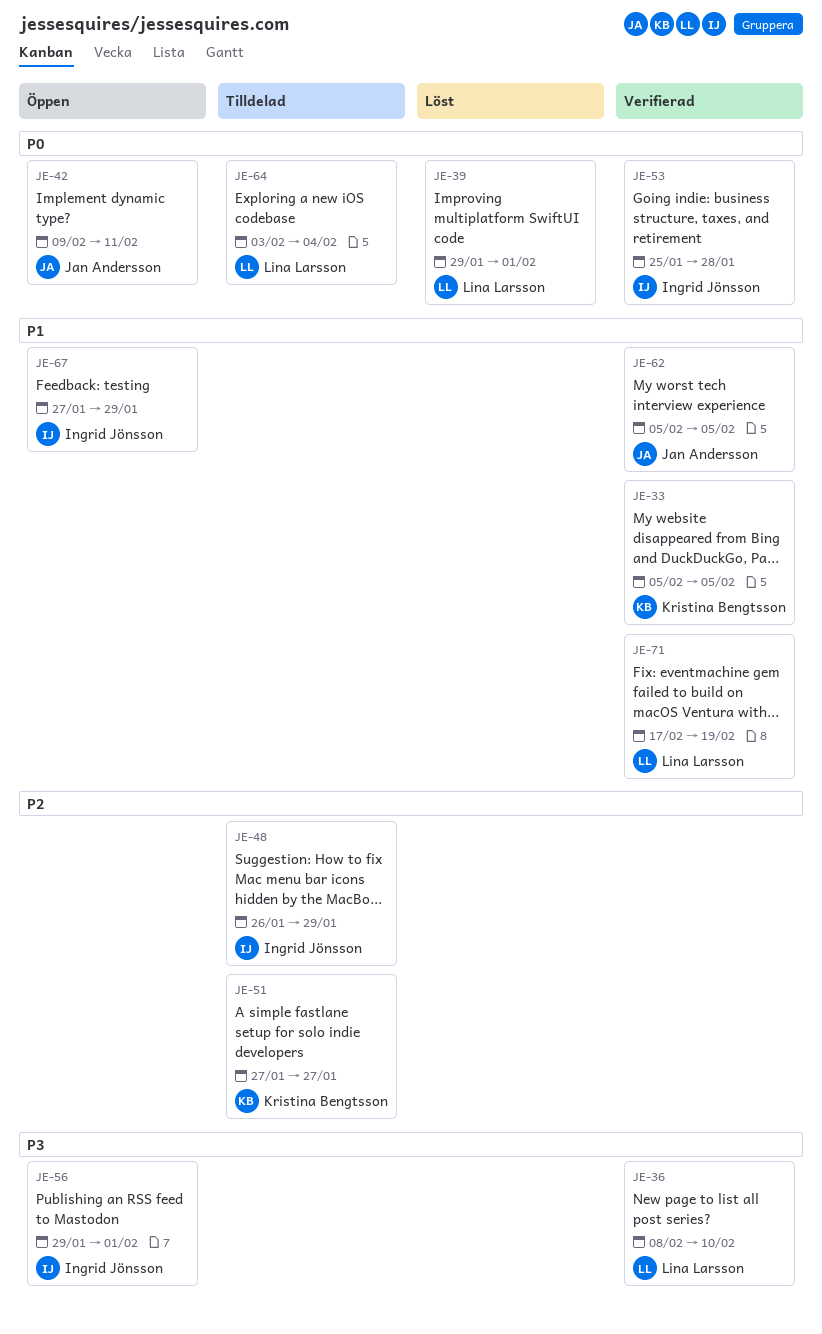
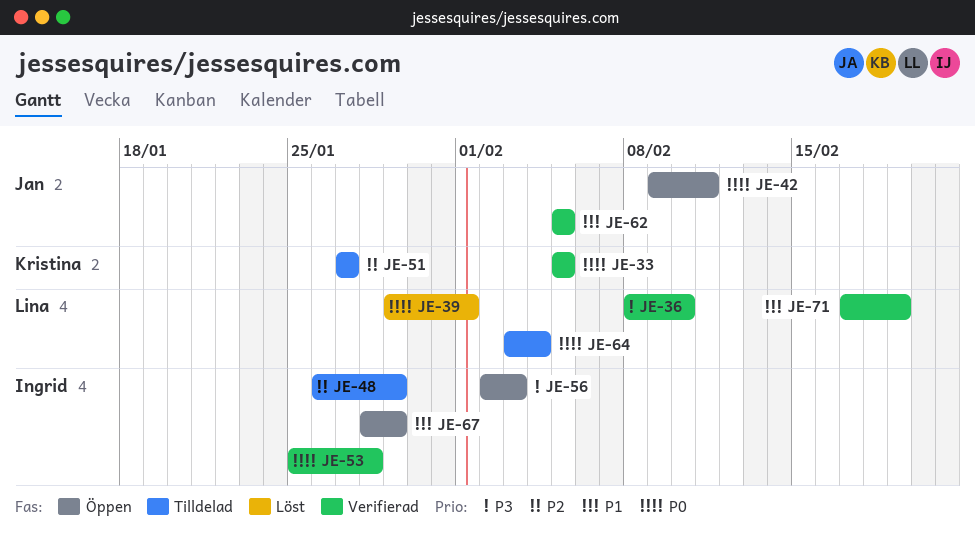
JE-33, priority: P1 -> P0
JE-56, start: Jan 29 -> Feb 2
JE-56, due: Feb 1 -> Feb 3
JE-67, start: Jan 27 -> Jan 28

